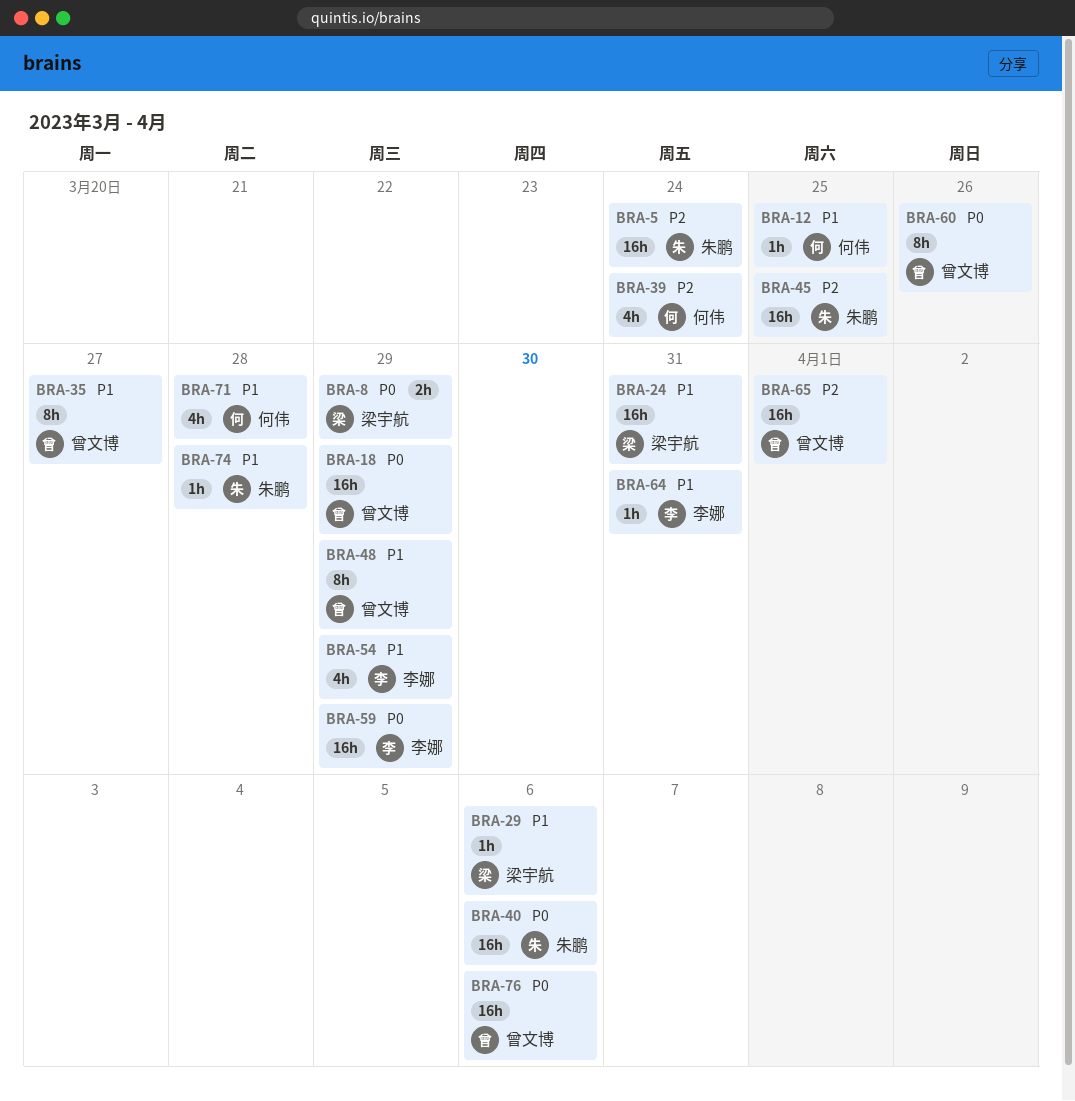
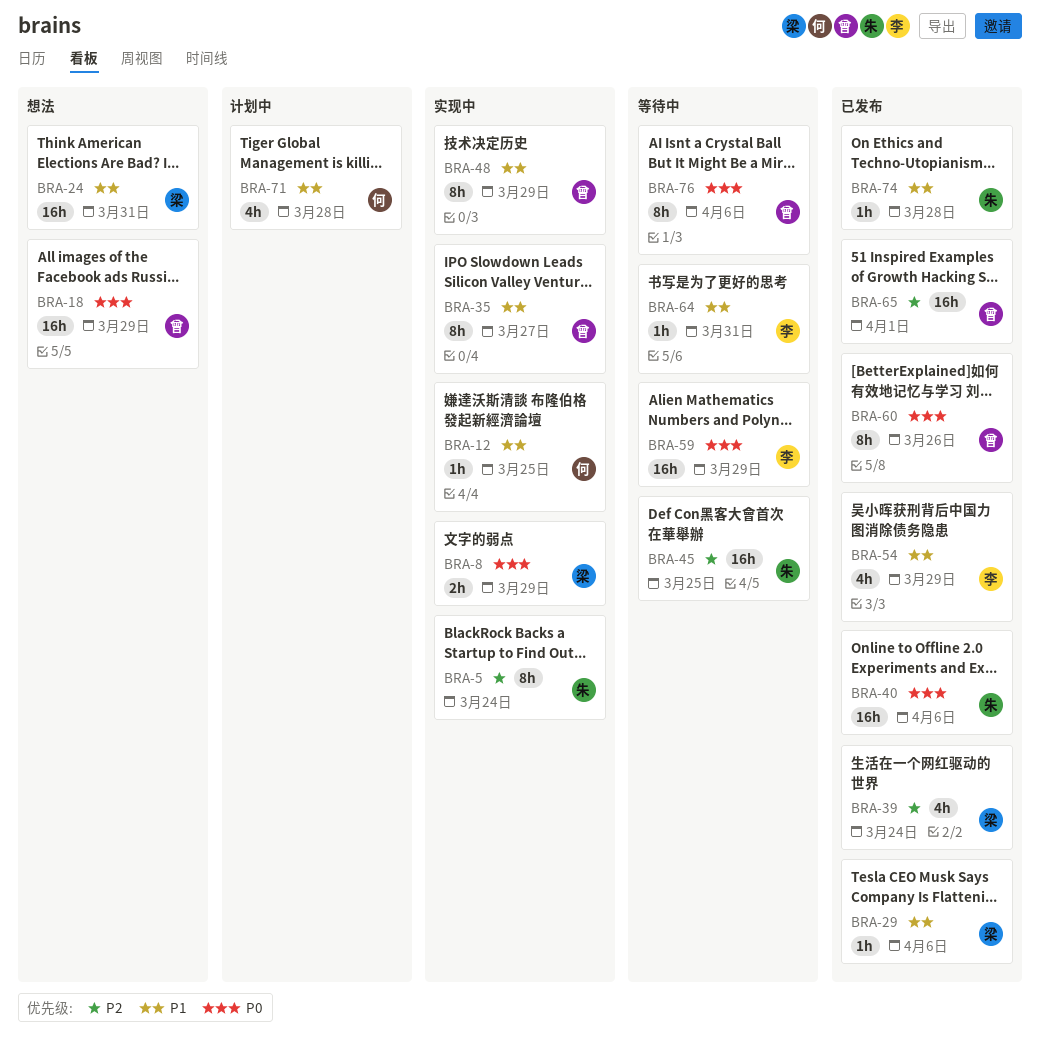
BRA-5, estimate: 16h -> 8h
BRA-39, owner: 何伟 -> 梁宇航
BRA-76, estimate: 16h -> 8h

